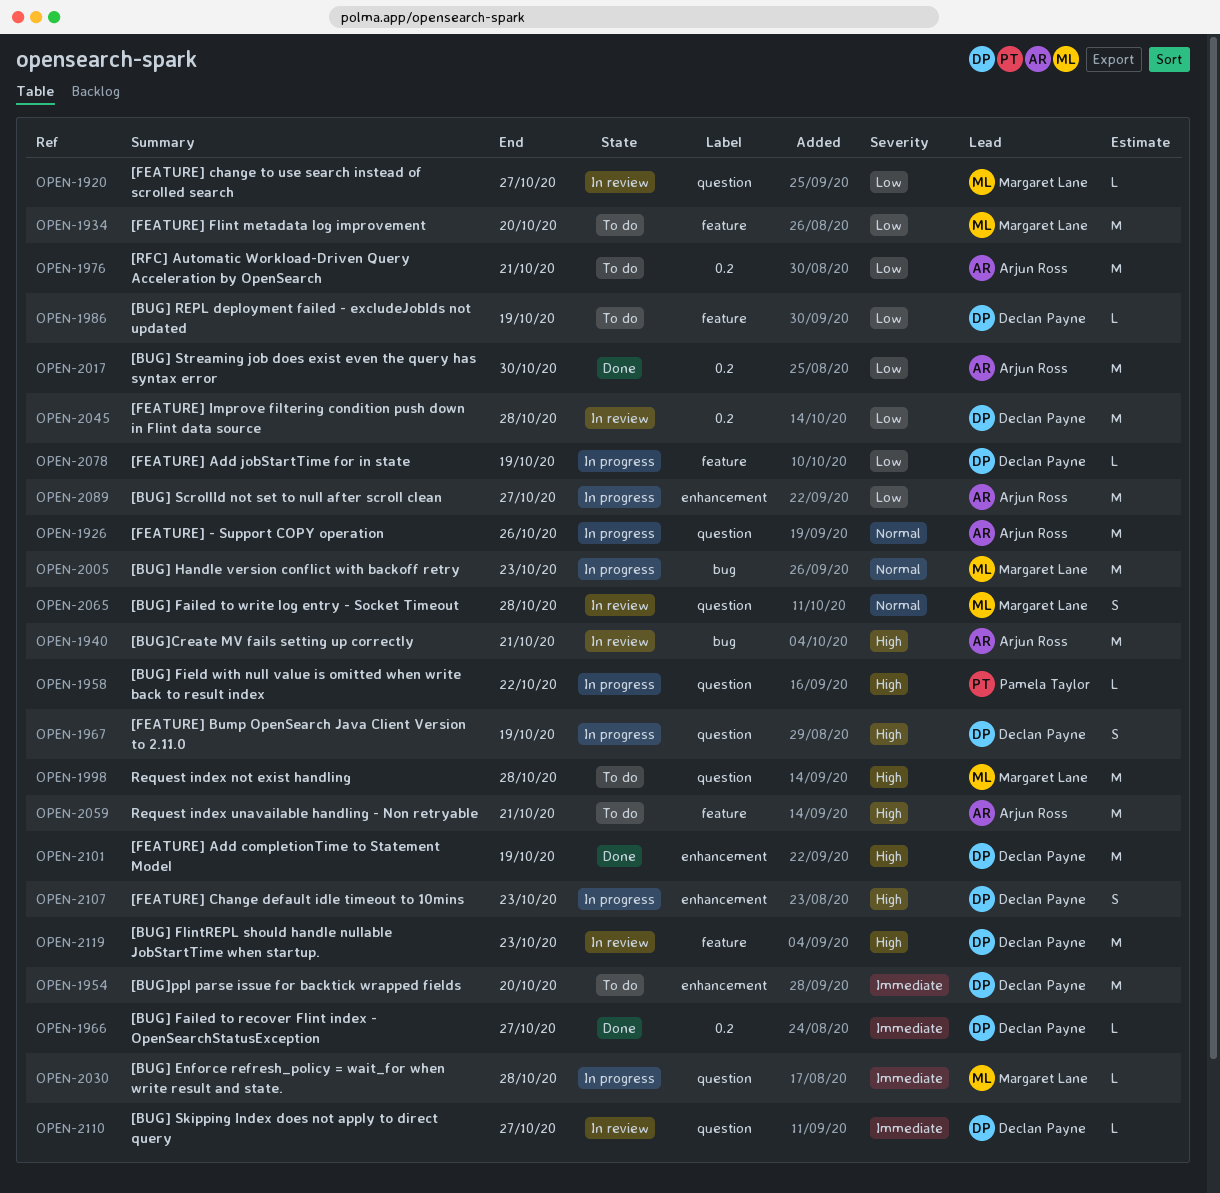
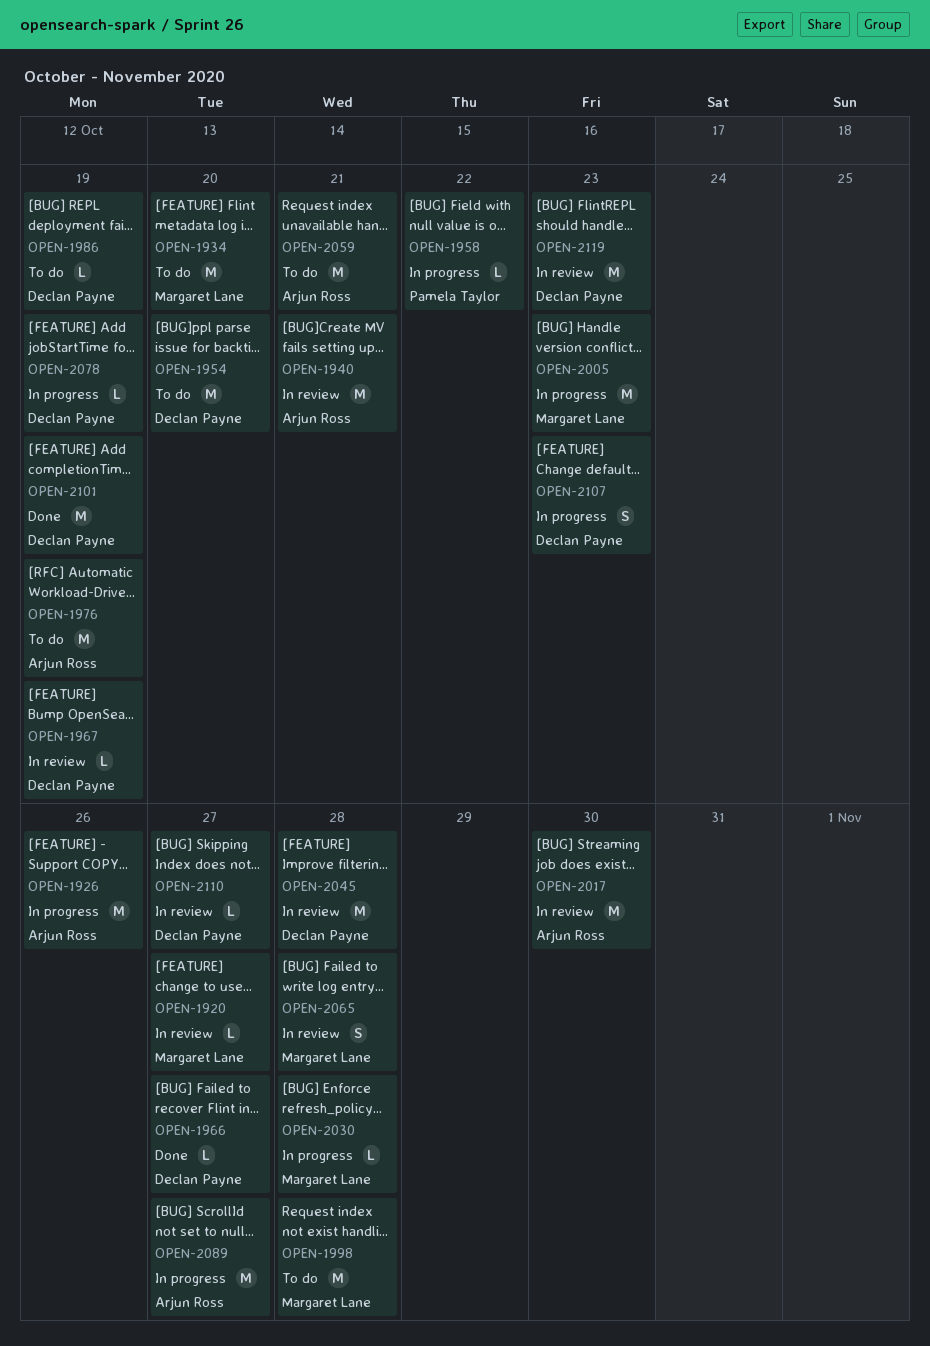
OPEN-1967, status: In progress -> In review
OPEN-1967, estimate: S -> L
OPEN-1976, due: Oct 21 -> Oct 19
OPEN-2017, status: Done -> In review

